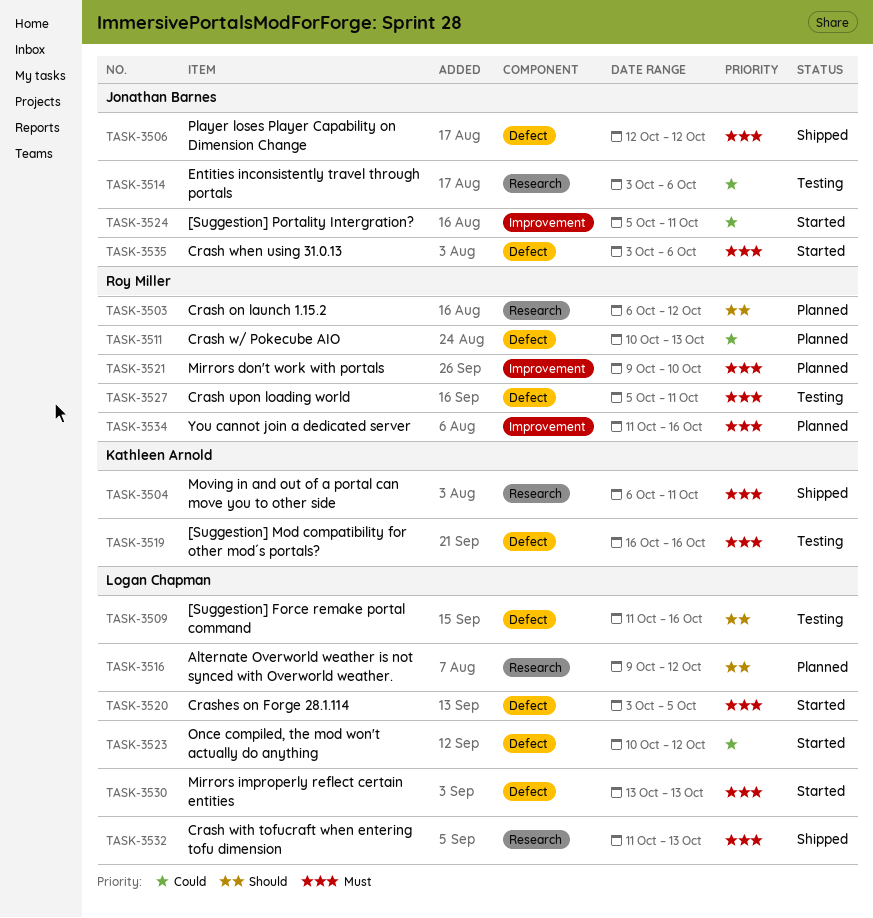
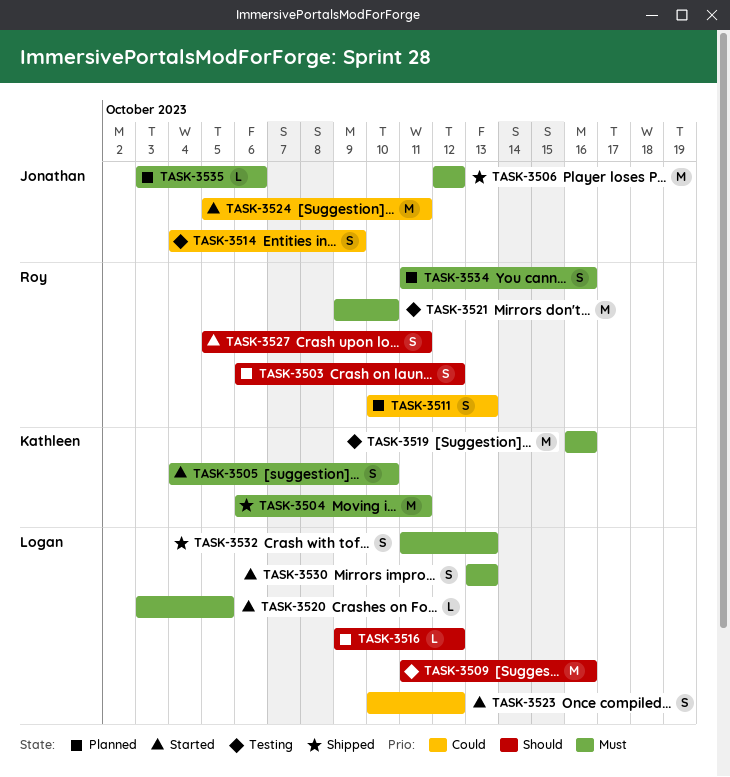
TASK-3505: none -> present
TASK-3514, start: Oct 3 -> Oct 4
TASK-3514, due: Oct 6 -> Oct 9
TASK-3521, status: Planned -> Testing
TASK-3527, status: Testing -> Started
TASK-3527, priority: Must -> Should
TASK-3535, status: Started -> Planned

